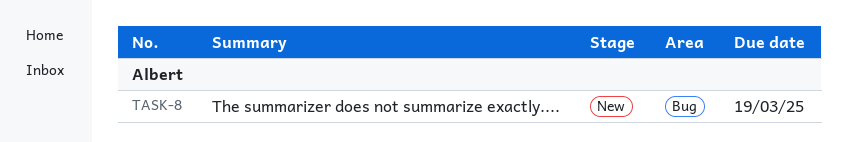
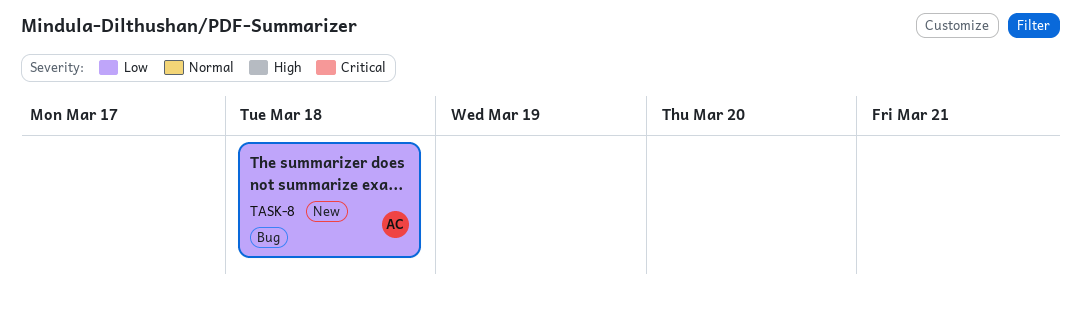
TASK-8, due: Mar 19 -> Mar 18

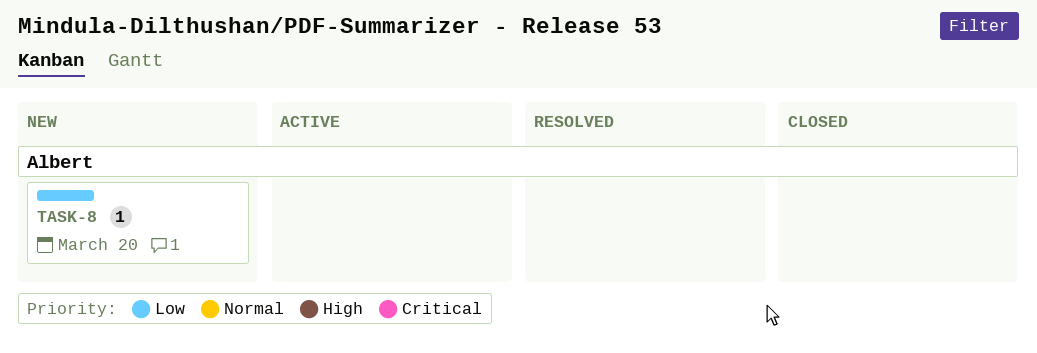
TASK-8, due: Mar 18 -> Mar 20

